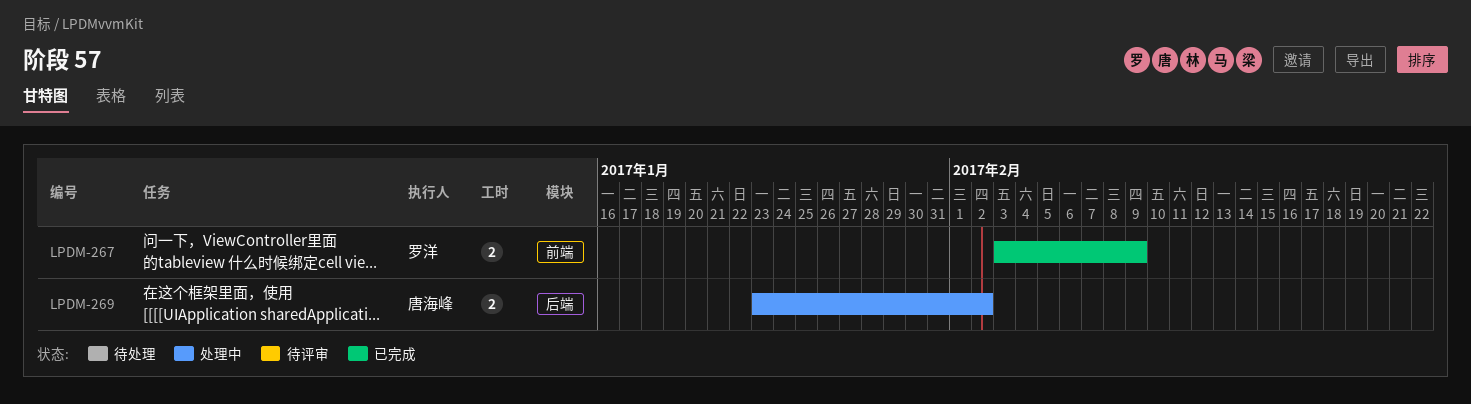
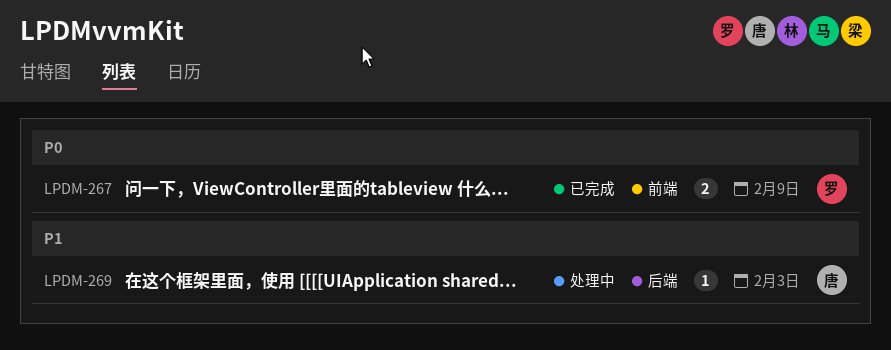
LPDM-269, estimate: 2 -> 1
LPDM-269, due: Feb 2 -> Feb 3

